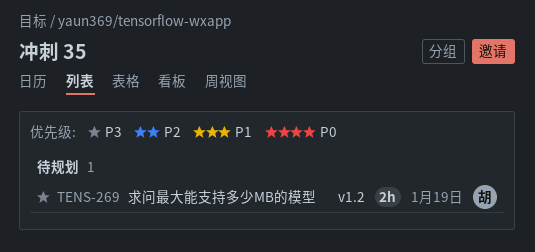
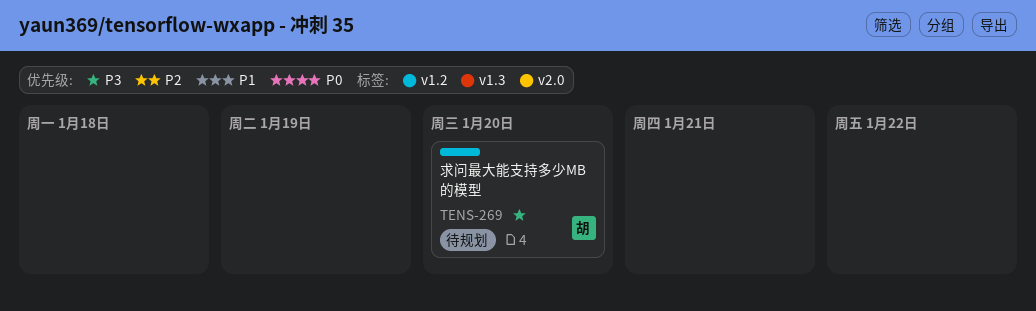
TENS-269, due: Jan 19 -> Jan 20

